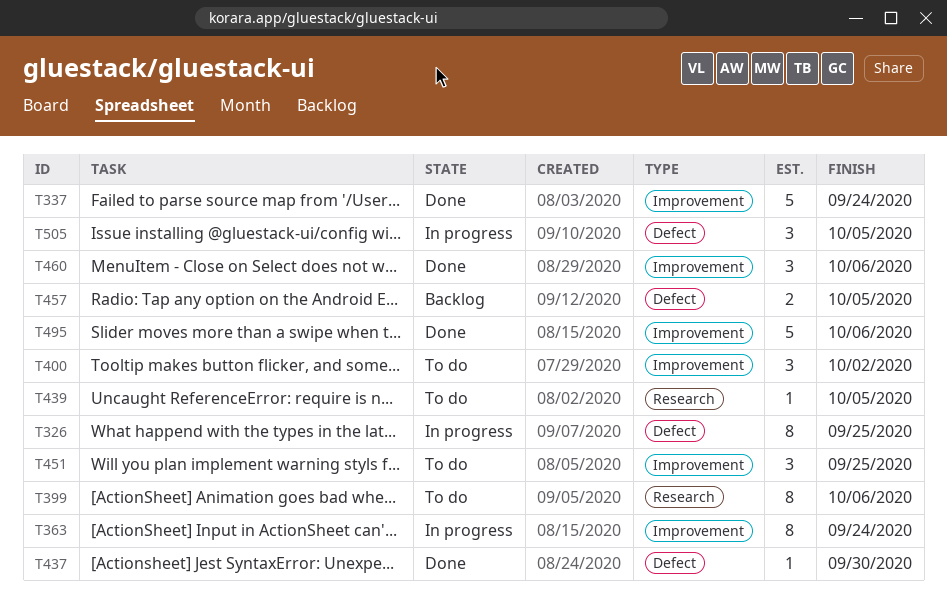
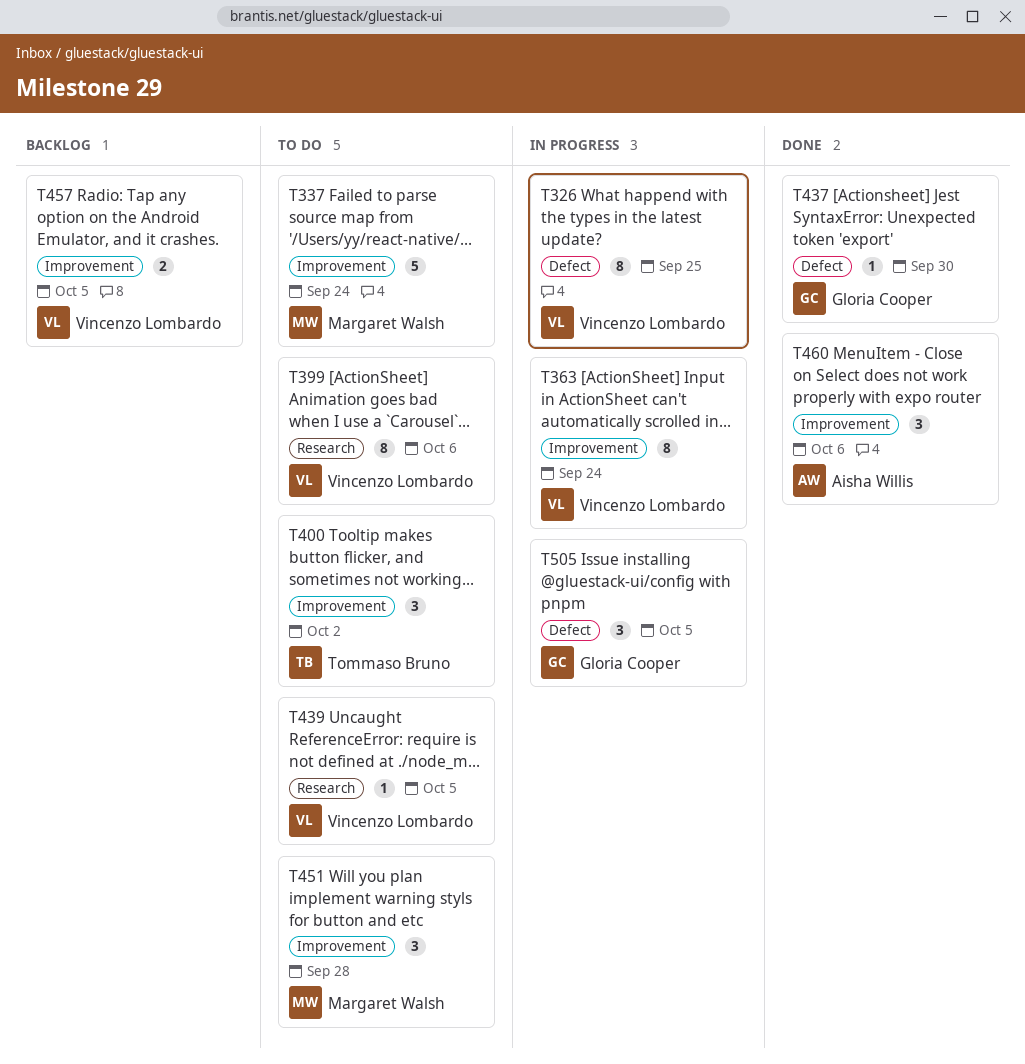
T337, status: Done -> To do
T451, due: Sep 25 -> Sep 28
T457, label: Defect -> Improvement
T495: present -> none

